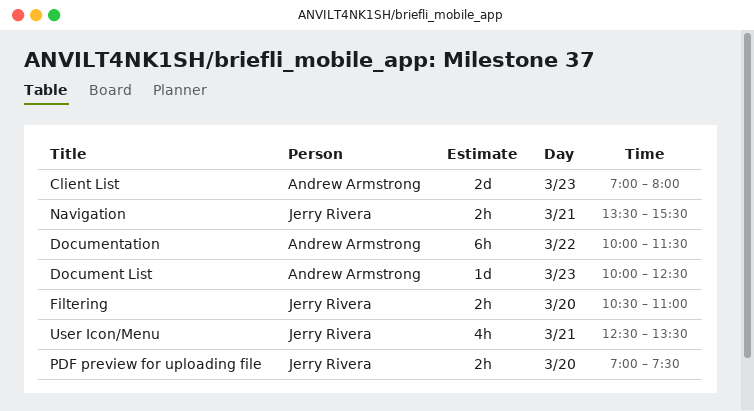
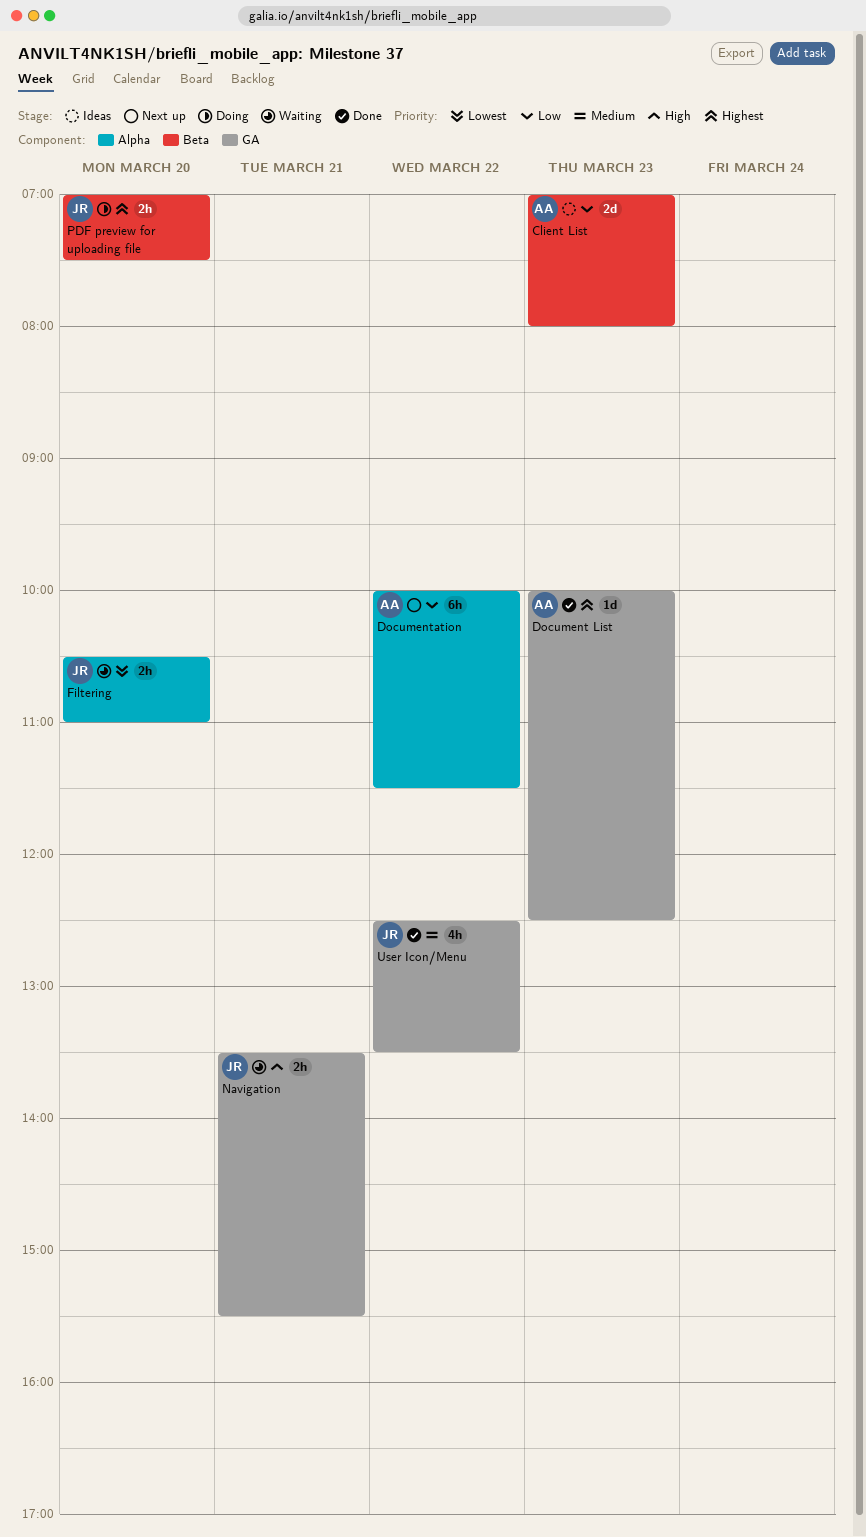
User Icon/Menu, day: Mar 21 -> Mar 22

